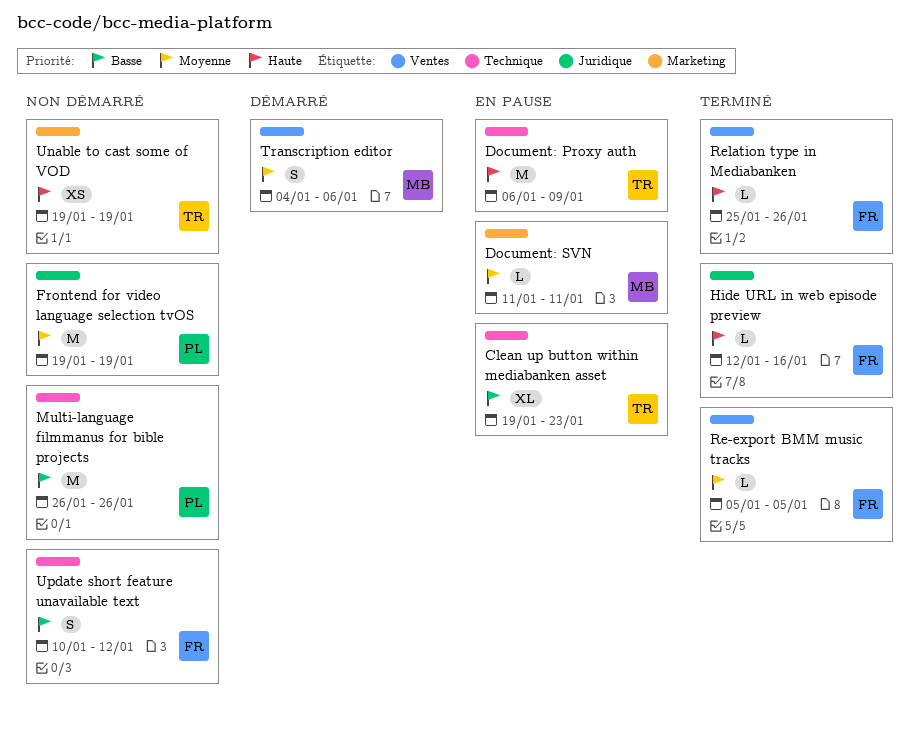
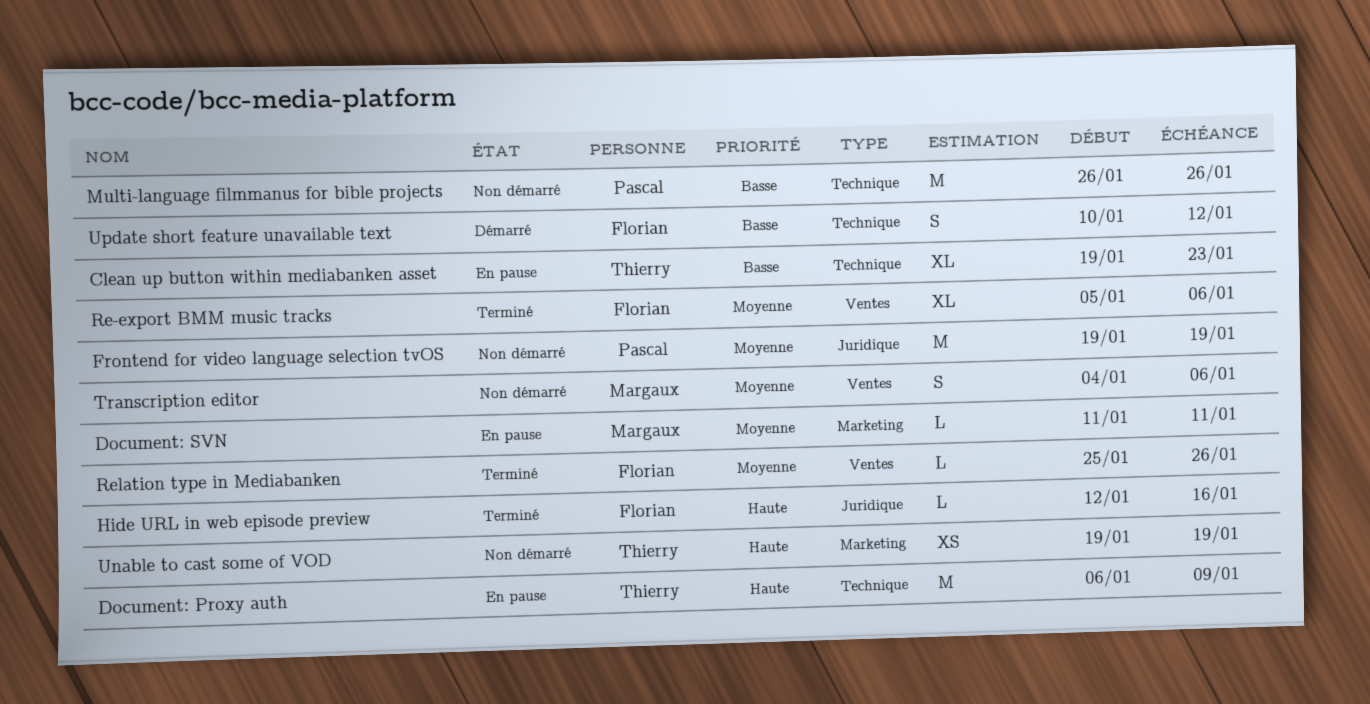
Re-export BMM music tracks, estimate: L -> XL
Re-export BMM music tracks, due: Jan 5 -> Jan 6
Relation type in Mediabanken, priority: Haute -> Moyenne
Transcription editor, status: Démarré -> Non démarré
Update short feature unavailable text, status: Non démarré -> Démarré

